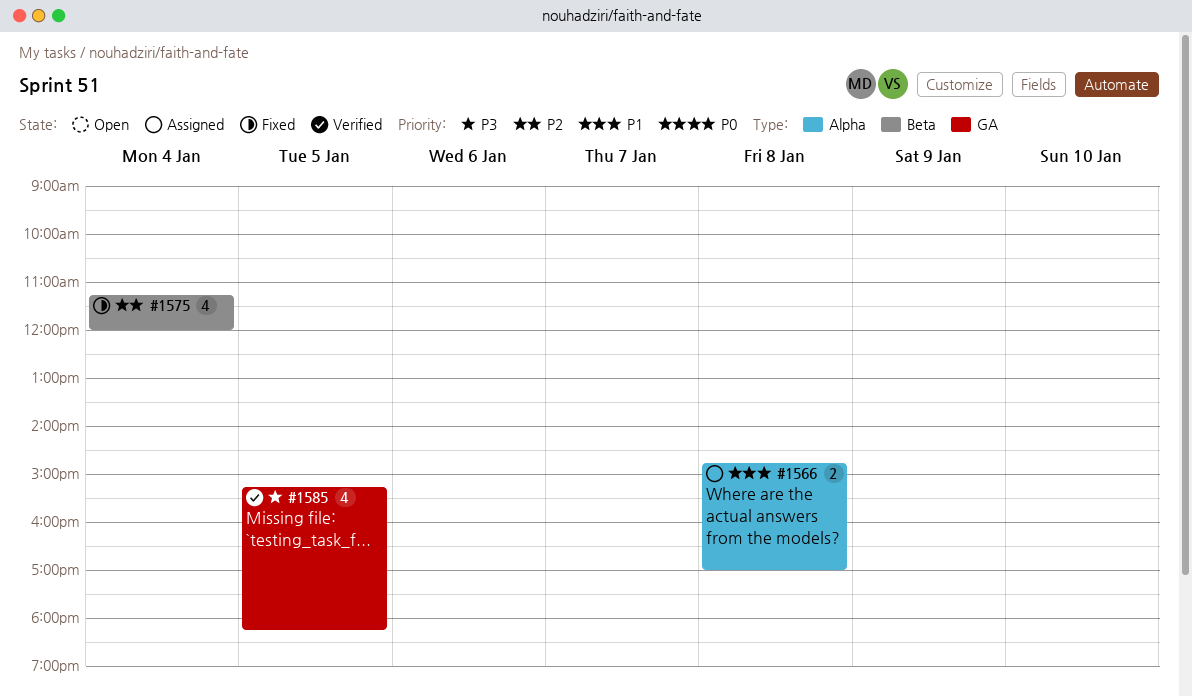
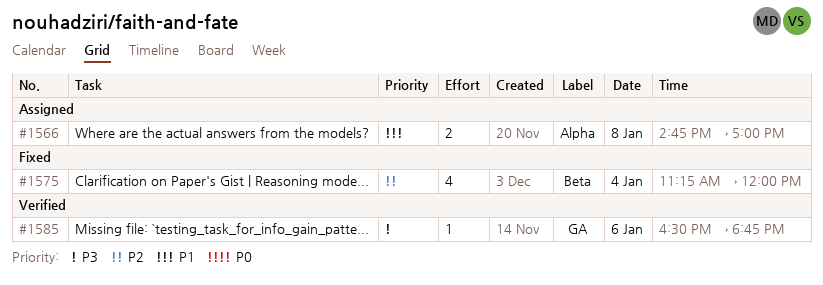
#1585, estimate: 4 -> 1
#1585, day: Jan 5 -> Jan 6
#1585, begins: 15:15 -> 16:30
#1585, ends: 18:15 -> 18:45

